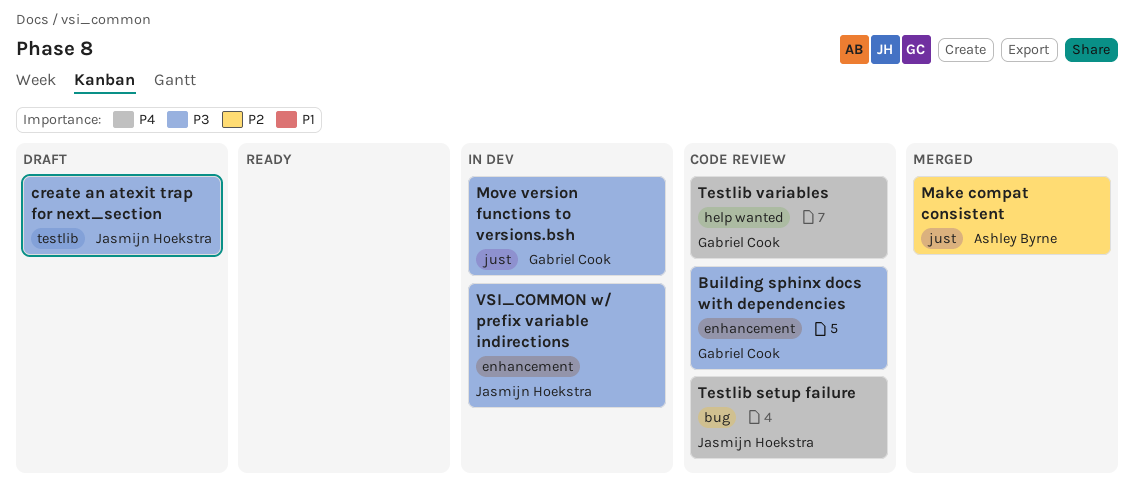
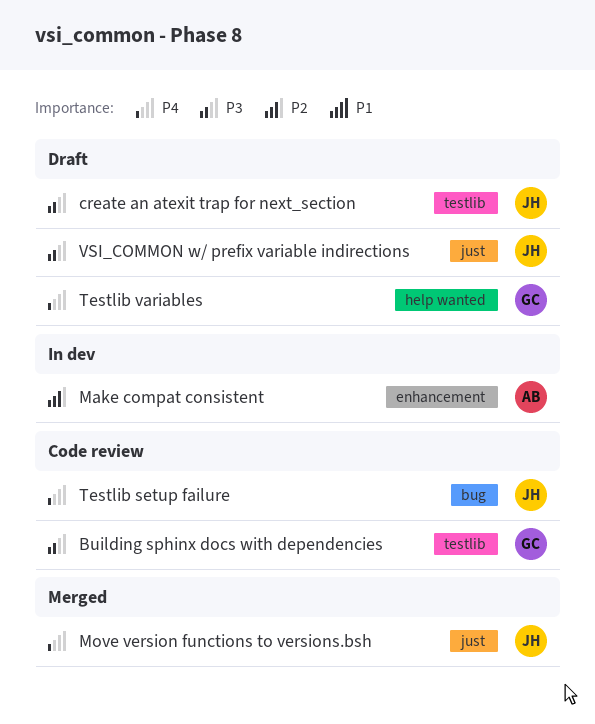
Building sphinx docs with dependencies, label: enhancement -> testlib
Make compat consistent, status: Merged -> In dev
Make compat consistent, label: just -> enhancement
Move version functions to versions.bsh, status: In dev -> Merged
Move version functions to versions.bsh, owner: Gabriel Cook -> Jasmijn Hoekstra
Move version functions to versions.bsh, priority: P3 -> P4
Testlib variables, status: Code review -> Draft
VSI_COMMON w/ prefix variable indirections, status: In dev -> Draft
VSI_COMMON w/ prefix variable indirections, label: enhancement -> just

